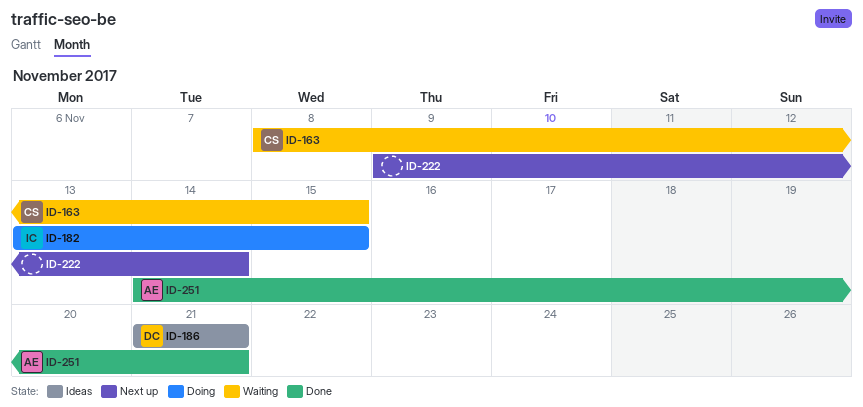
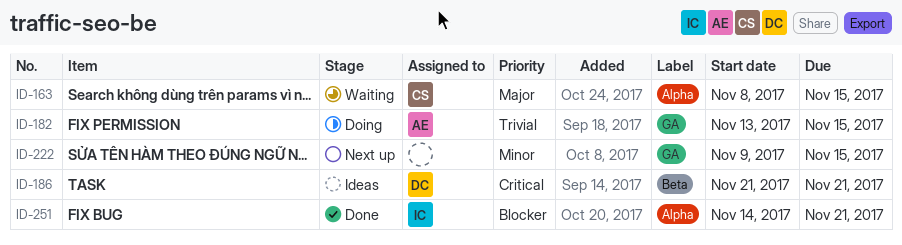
ID-182, owner: IC -> AE
ID-222, due: Nov 14 -> Nov 15
ID-251, owner: AE -> IC

